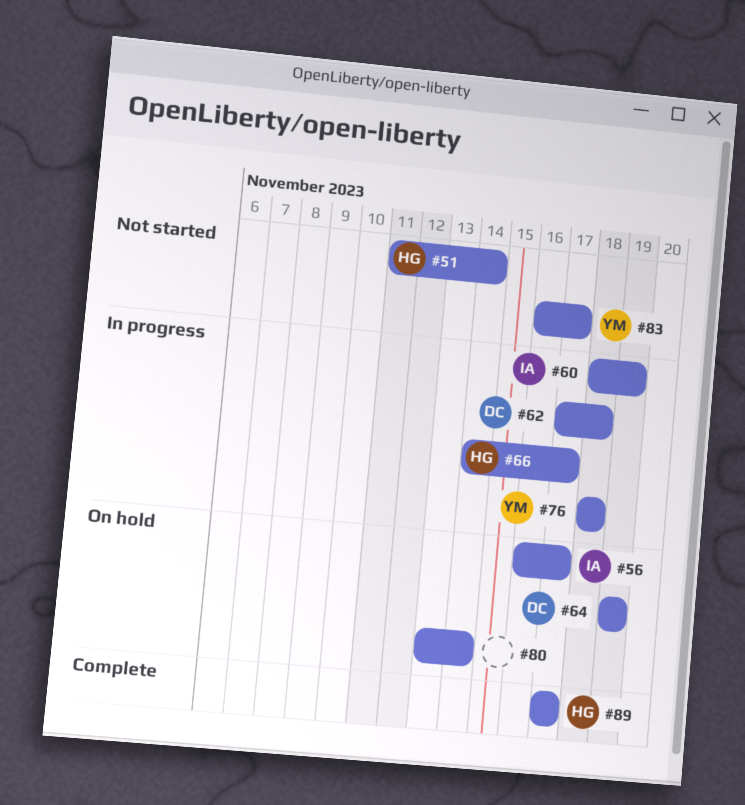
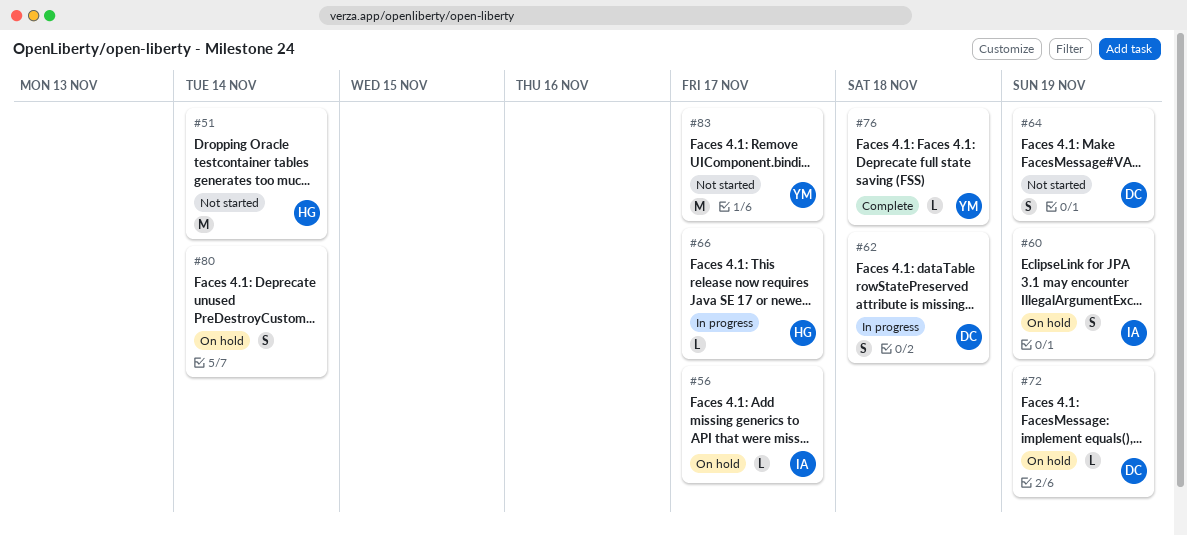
#60, status: In progress -> On hold
#64, status: On hold -> Not started
#72: none -> present
#76, status: In progress -> Complete
#89: present -> none

